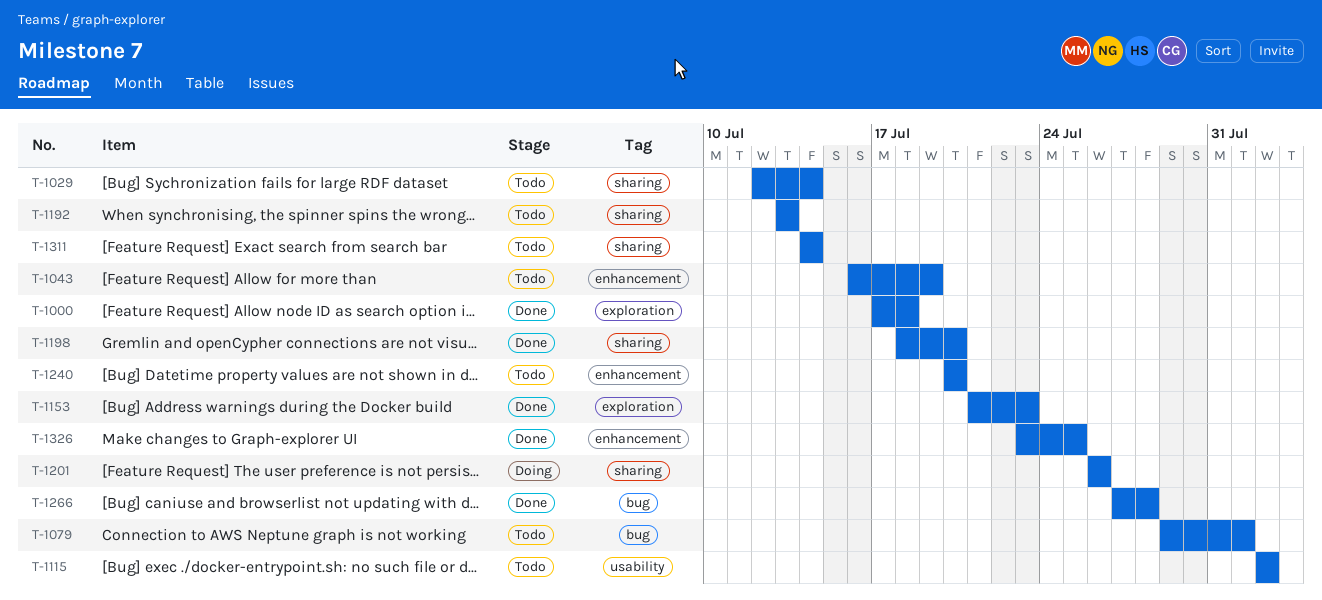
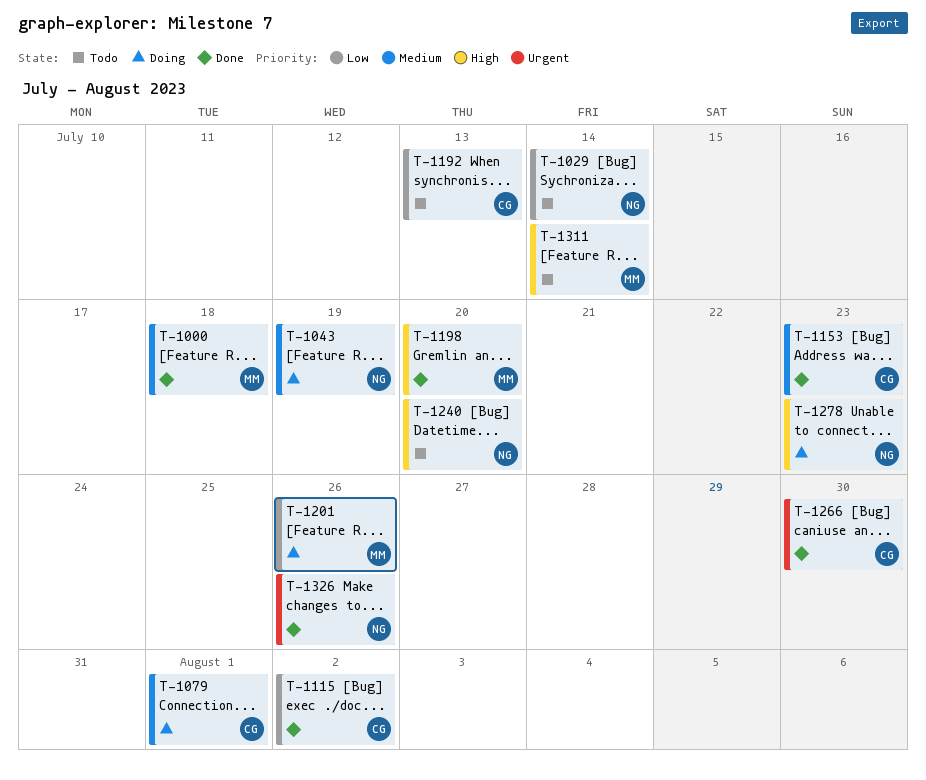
T-1043, status: Todo -> Doing
T-1079, status: Todo -> Doing
T-1115, status: Todo -> Done
T-1266, due: Jul 28 -> Jul 30
T-1278: none -> present
T-1326, due: Jul 25 -> Jul 26

